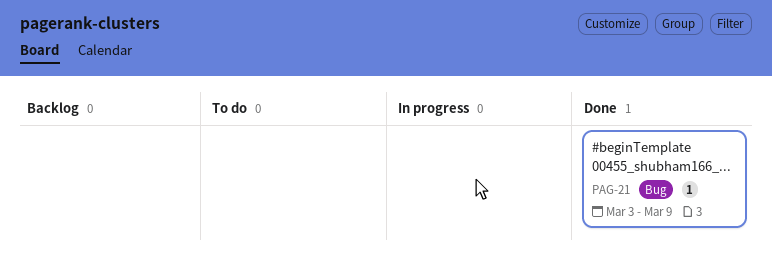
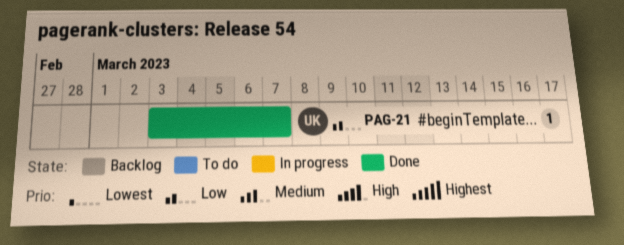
PAG-21, due: Mar 9 -> Mar 7

